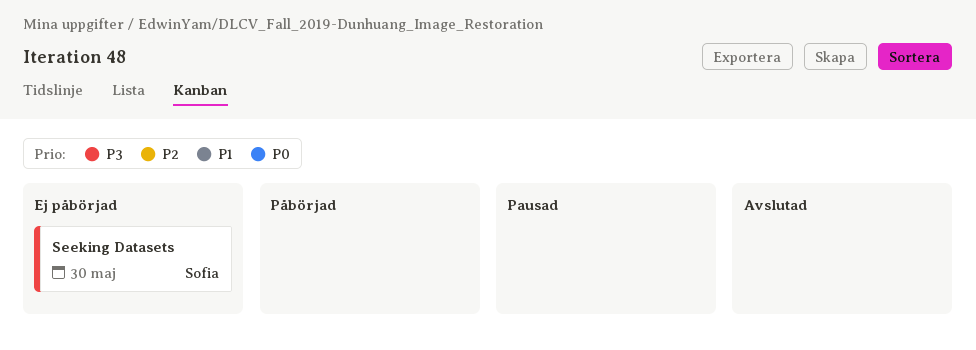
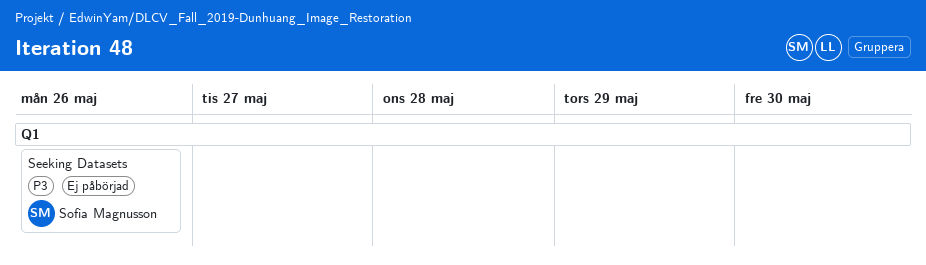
Seeking Datasets, due: May 30 -> May 26

